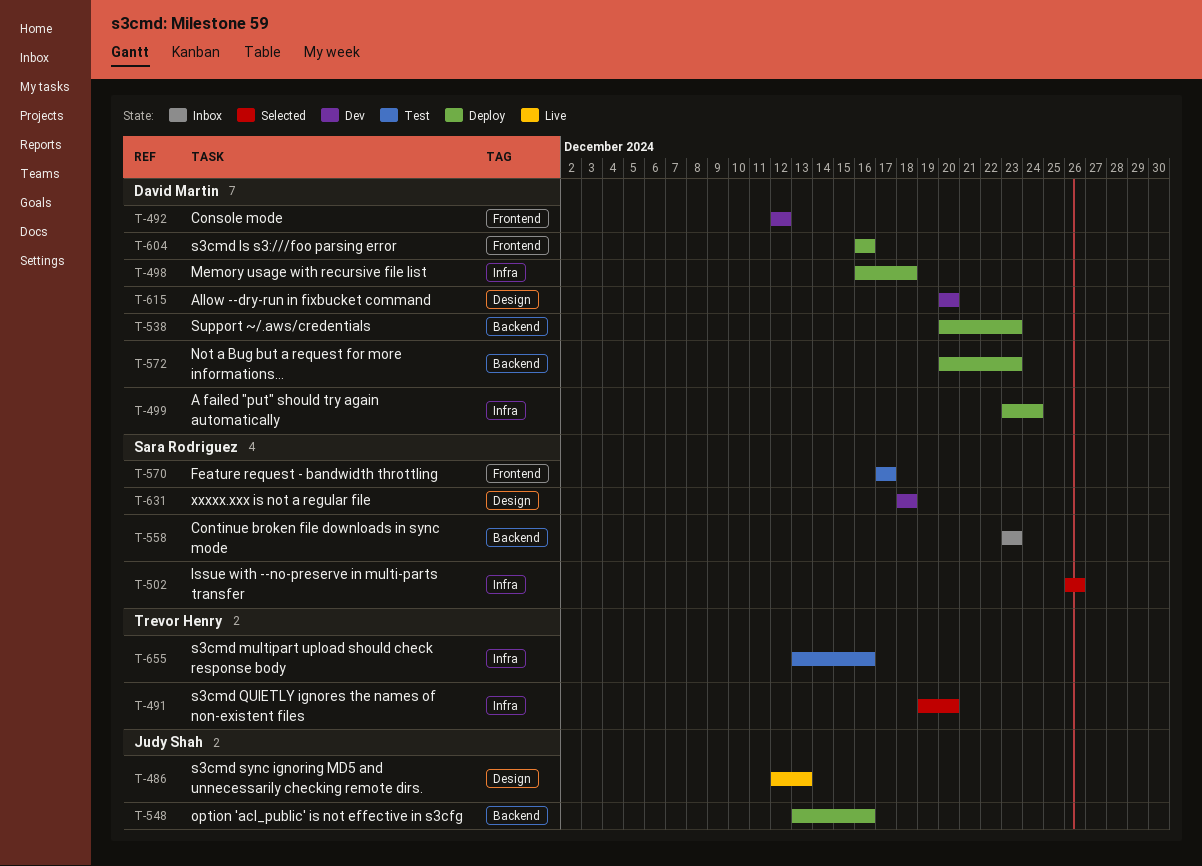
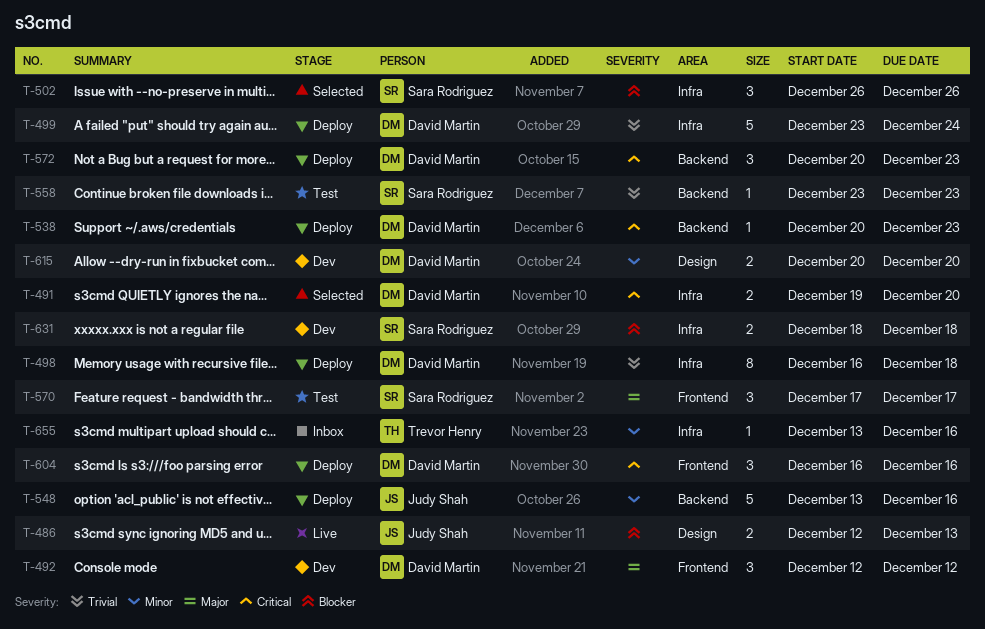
T-491, owner: Trevor Henry -> David Martin
T-558, status: Inbox -> Test
T-631, label: Design -> Infra
T-655, status: Test -> Inbox

